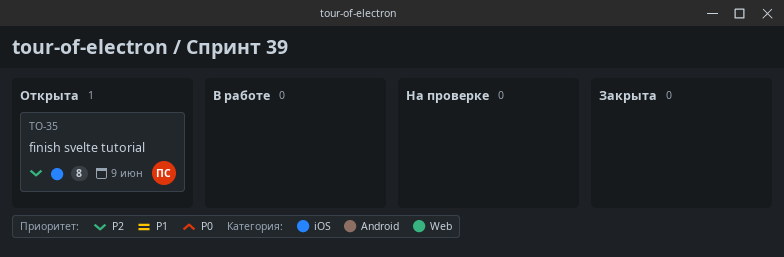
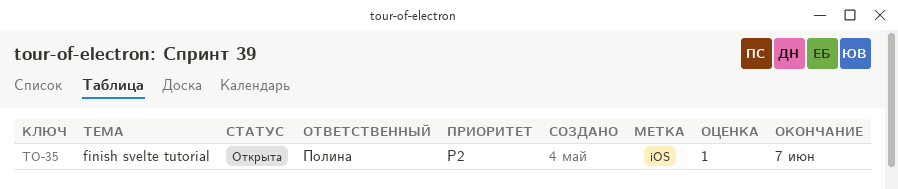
TO-35, estimate: 8 -> 1
TO-35, due: Jun 9 -> Jun 7

